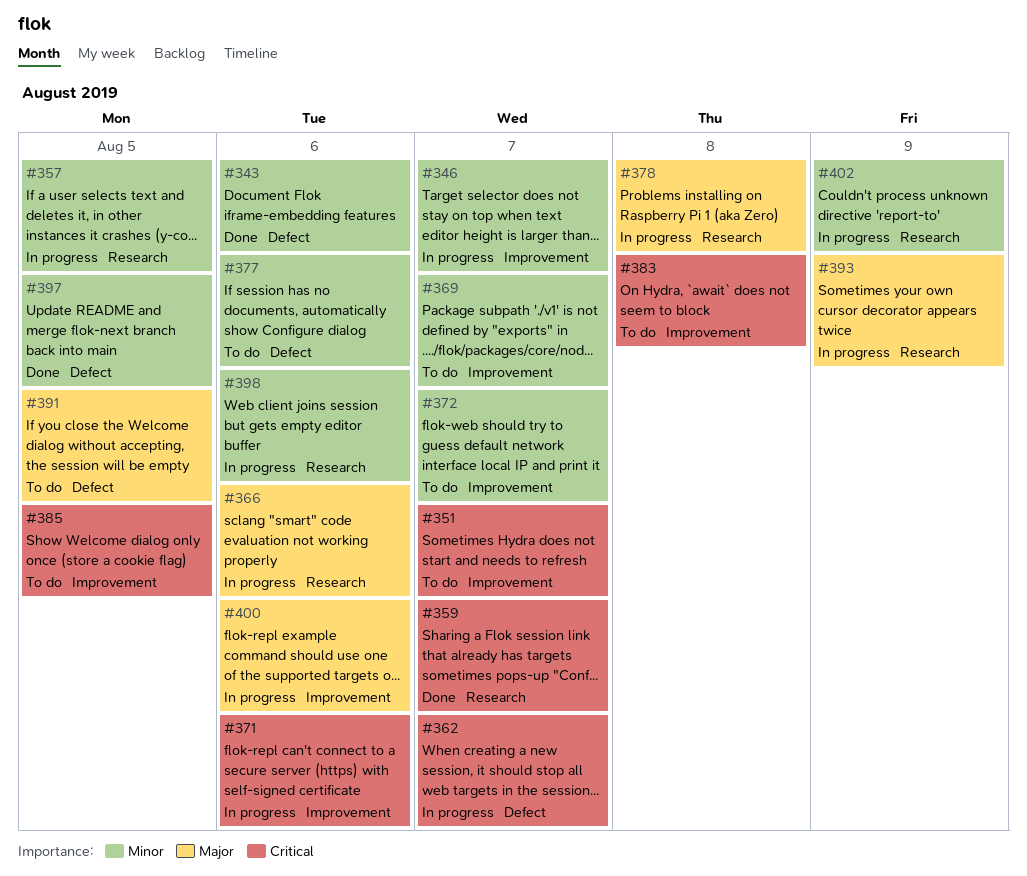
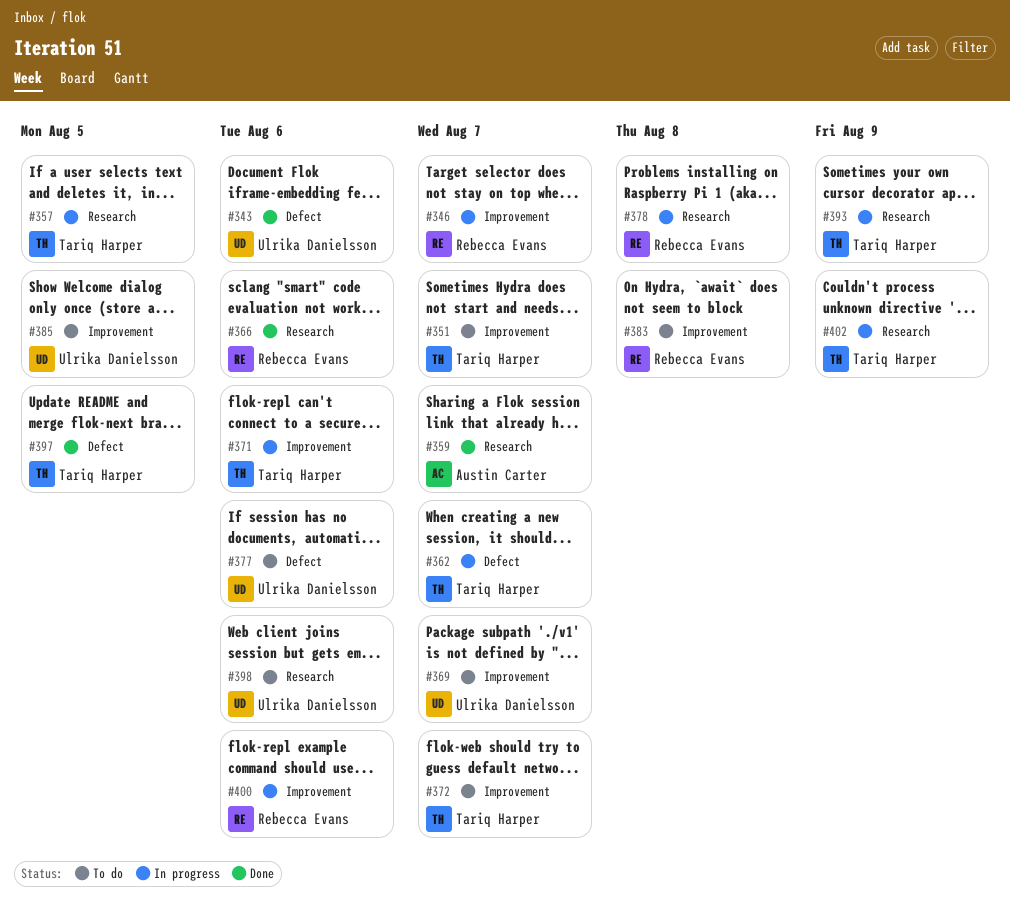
#366, status: In progress -> Done
#391: present -> none
#398, status: In progress -> To do

